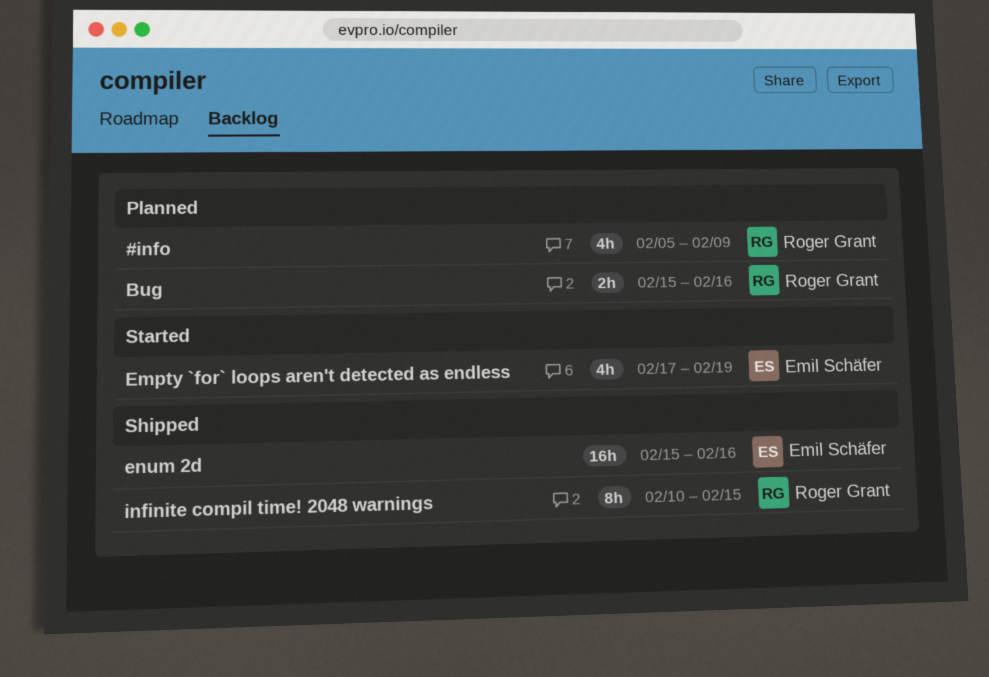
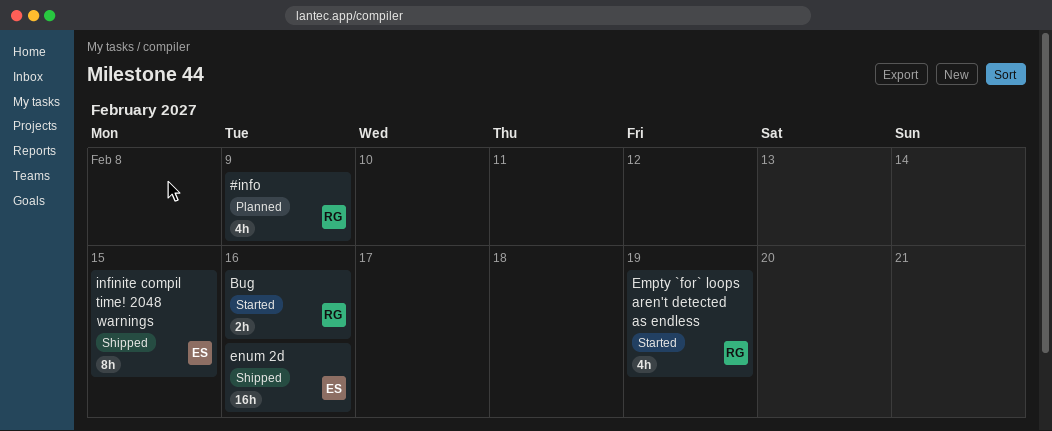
Bug, status: Planned -> Started
Empty `for` loops aren't detected as endless, owner: Emil Schäfer -> Roger Grant
infinite compil time! 2048 warnings, owner: Roger Grant -> Emil Schäfer

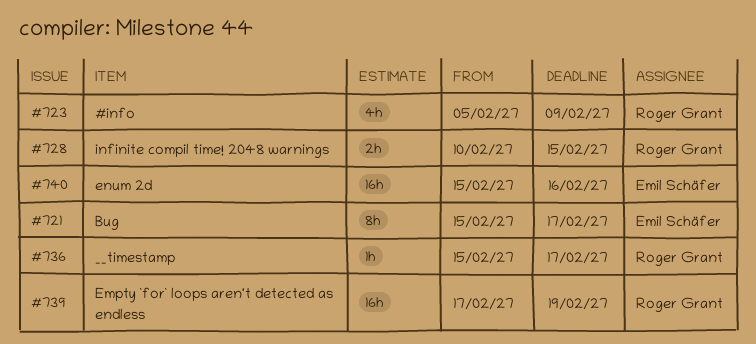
__timestamp: none -> present
Bug, owner: Roger Grant -> Emil Schäfer
Bug, estimate: 2h -> 8h
Bug, due: Feb 16 -> Feb 17
Empty `for` loops aren't detected as endless, estimate: 4h -> 16h
infinite compil time! 2048 warnings, owner: Emil Schäfer -> Roger Grant
infinite compil time! 2048 warnings, estimate: 8h -> 2h

